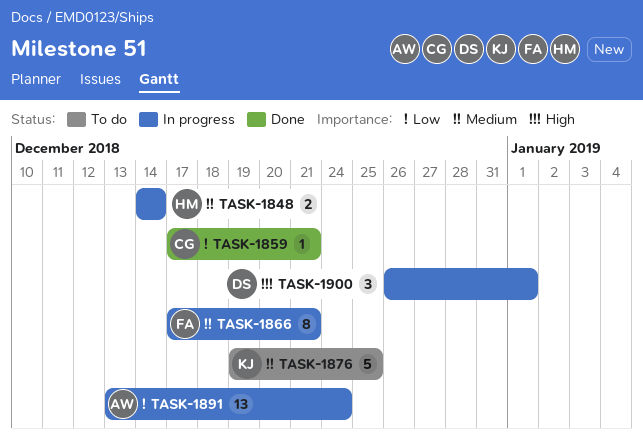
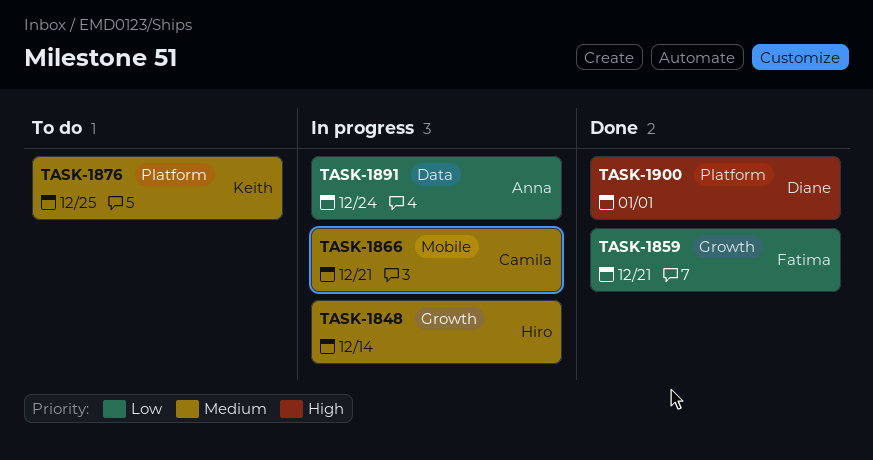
TASK-1859, owner: Camila -> Fatima
TASK-1866, owner: Fatima -> Camila
TASK-1900, status: In progress -> Done

